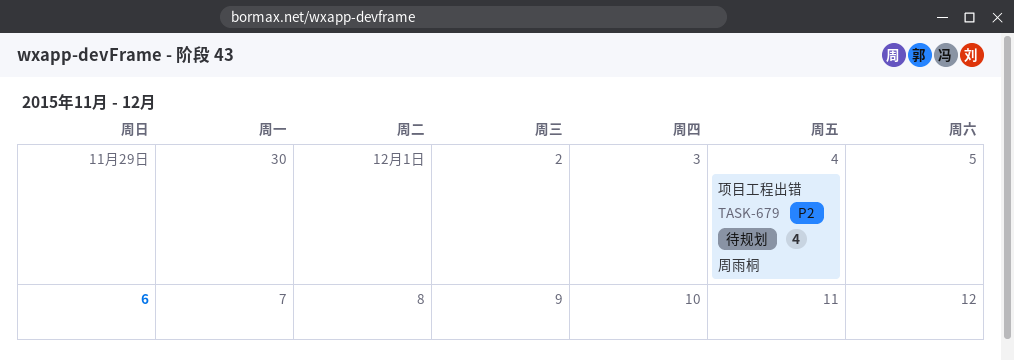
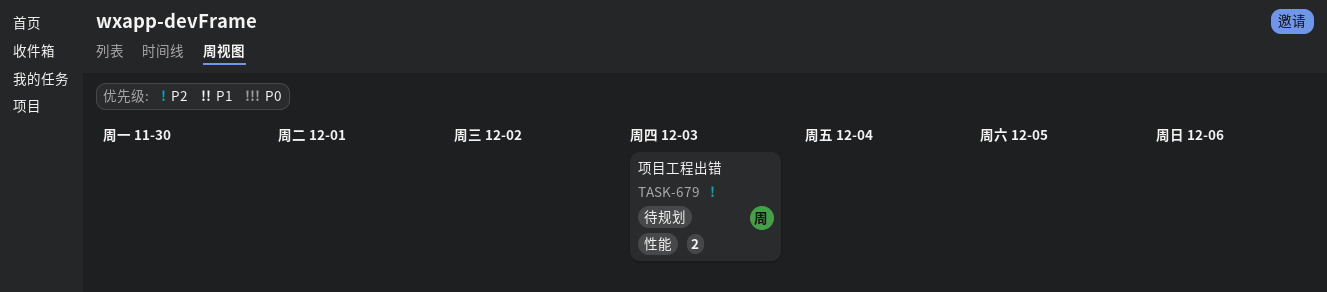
TASK-679, estimate: 4 -> 2
TASK-679, due: Dec 4 -> Dec 3

